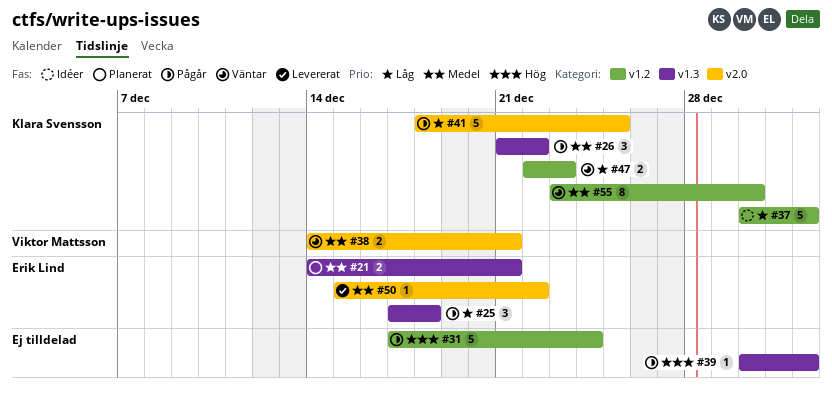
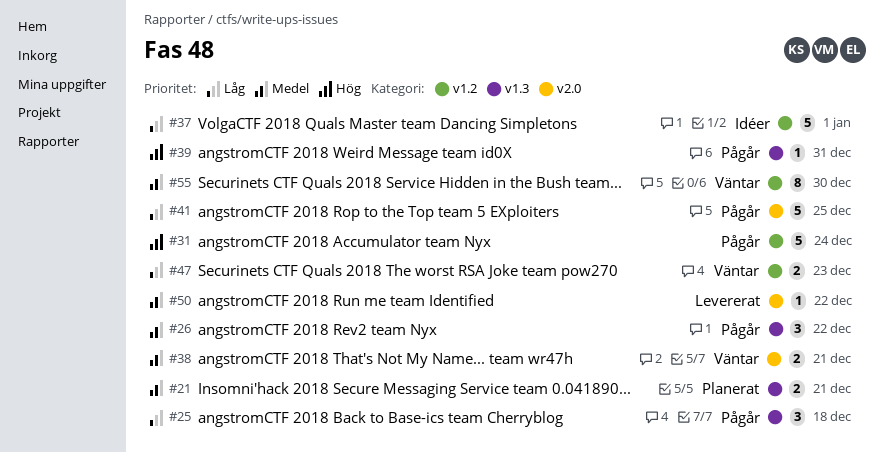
#39, due: Jan 1 -> Dec 31

